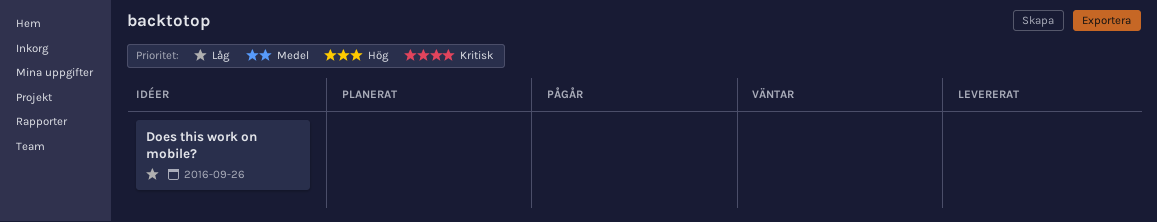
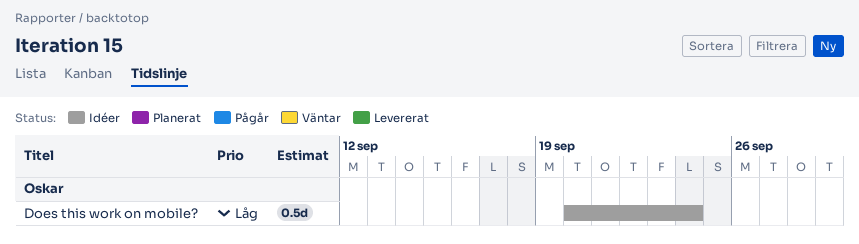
Does this work on mobile?, due: Sep 26 -> Sep 24

